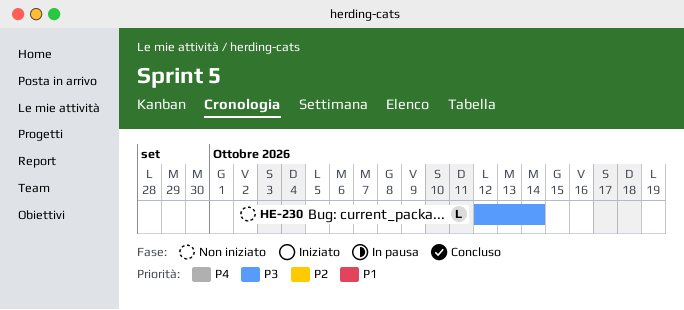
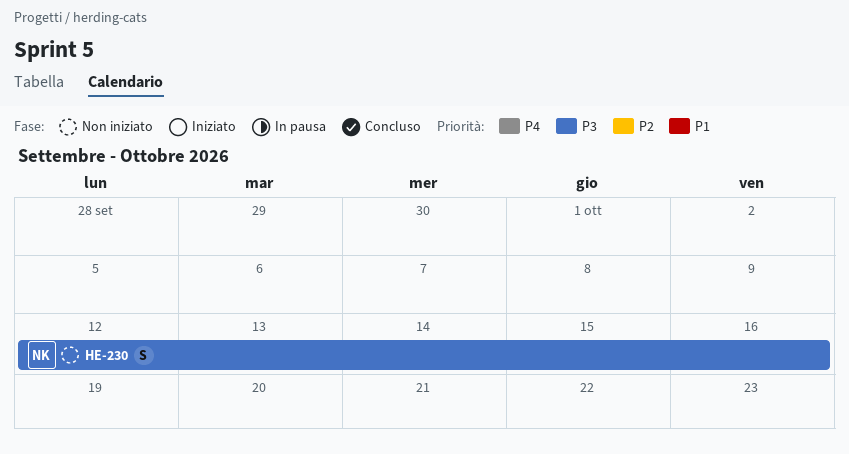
HE-230, estimate: L -> S
HE-230, due: Oct 14 -> Oct 16

